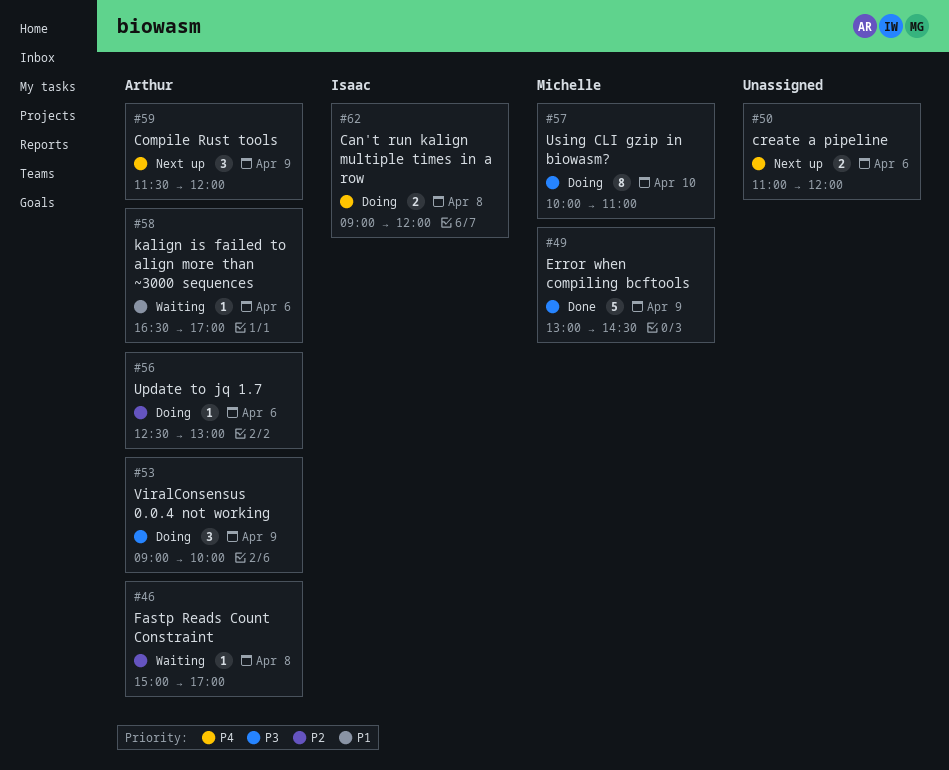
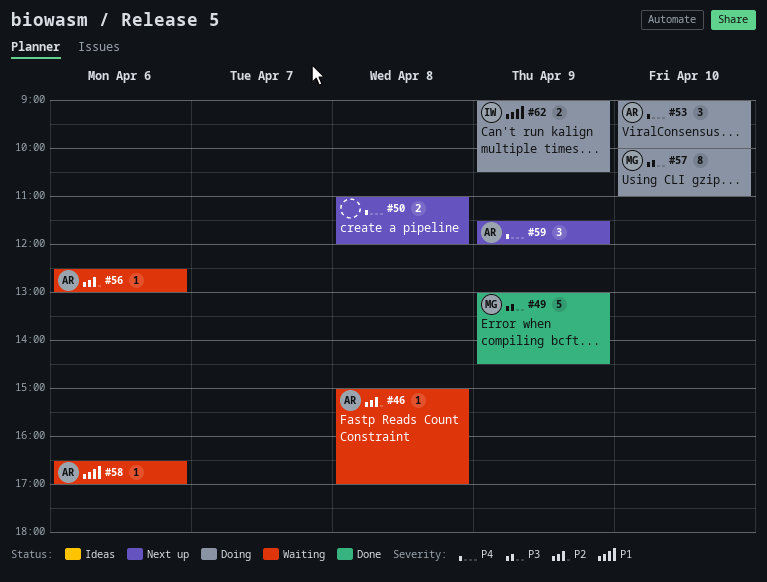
#50, day: Apr 6 -> Apr 8
#53, priority: P3 -> P4
#53, day: Apr 9 -> Apr 10
#56, status: Doing -> Waiting
#62, priority: P4 -> P1
#62, day: Apr 8 -> Apr 9
#62, ends: 12:00 -> 10:30

